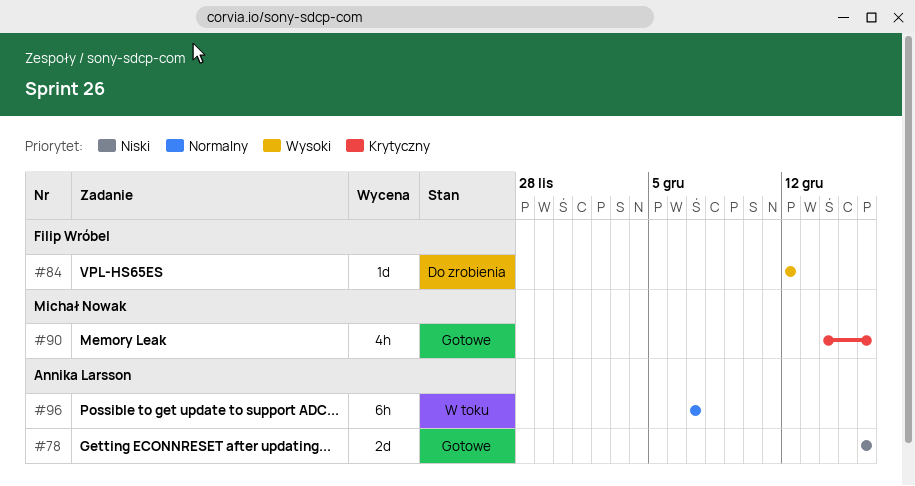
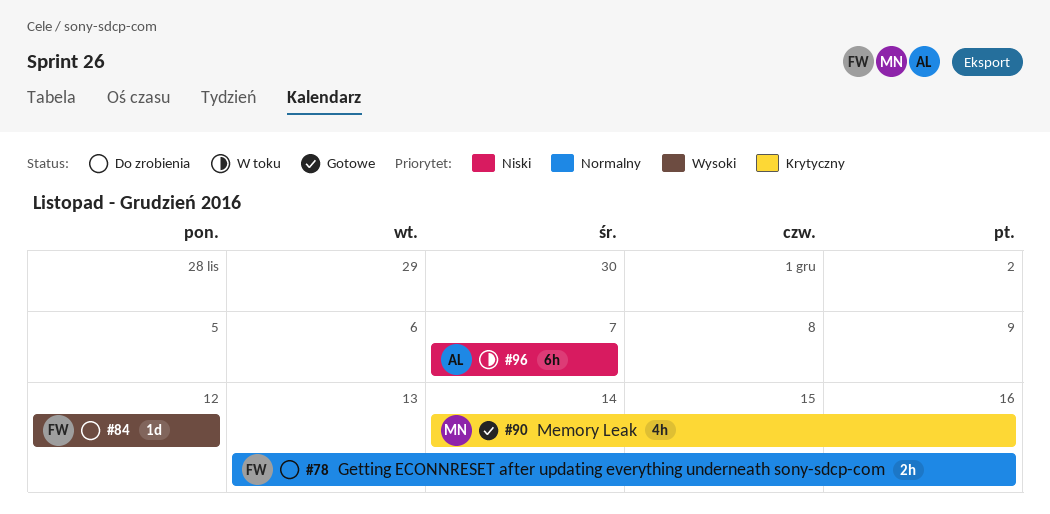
#78, status: Gotowe -> Do zrobienia
#78, owner: Annika Larsson -> Filip Wróbel
#78, priority: Niski -> Normalny
#78, estimate: 2d -> 2h
#78, start: Dec 16 -> Dec 13
#96, priority: Normalny -> Niski

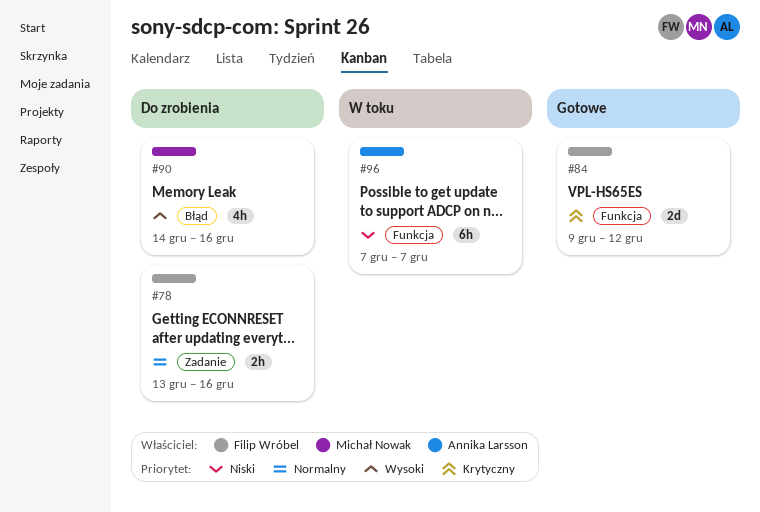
#84, status: Do zrobienia -> Gotowe
#84, priority: Wysoki -> Krytyczny
#84, estimate: 1d -> 2d
#84, start: Dec 12 -> Dec 9
#90, status: Gotowe -> Do zrobienia
#90, priority: Krytyczny -> Wysoki

